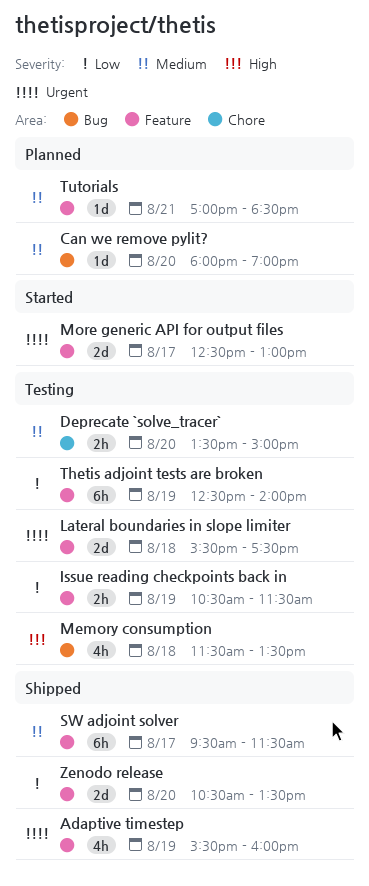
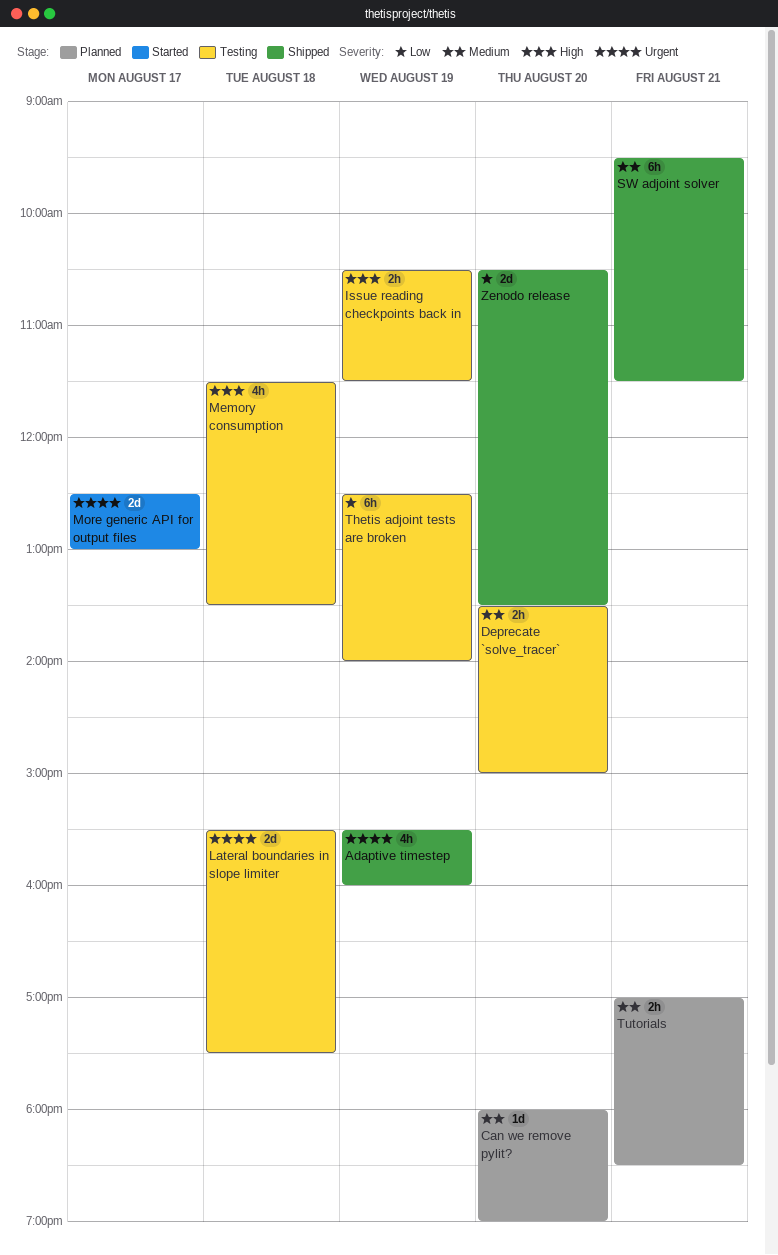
Issue reading checkpoints back in, priority: Low -> High
SW adjoint solver, day: Aug 17 -> Aug 21
Tutorials, estimate: 1d -> 2h

